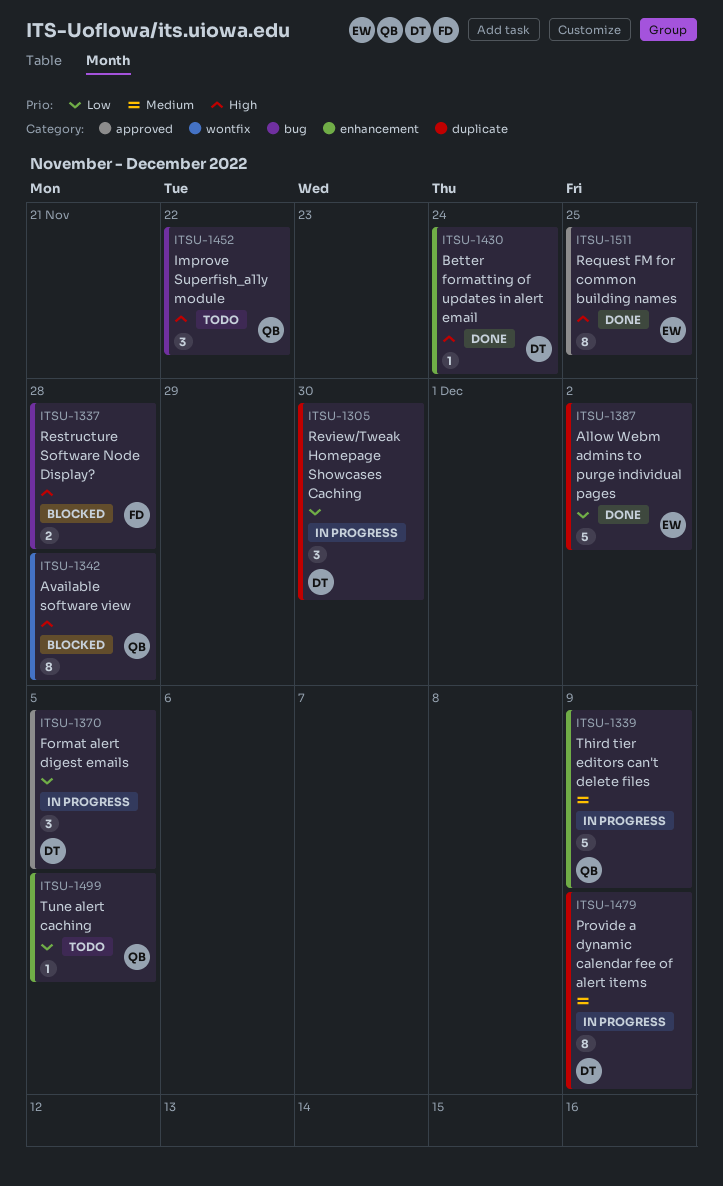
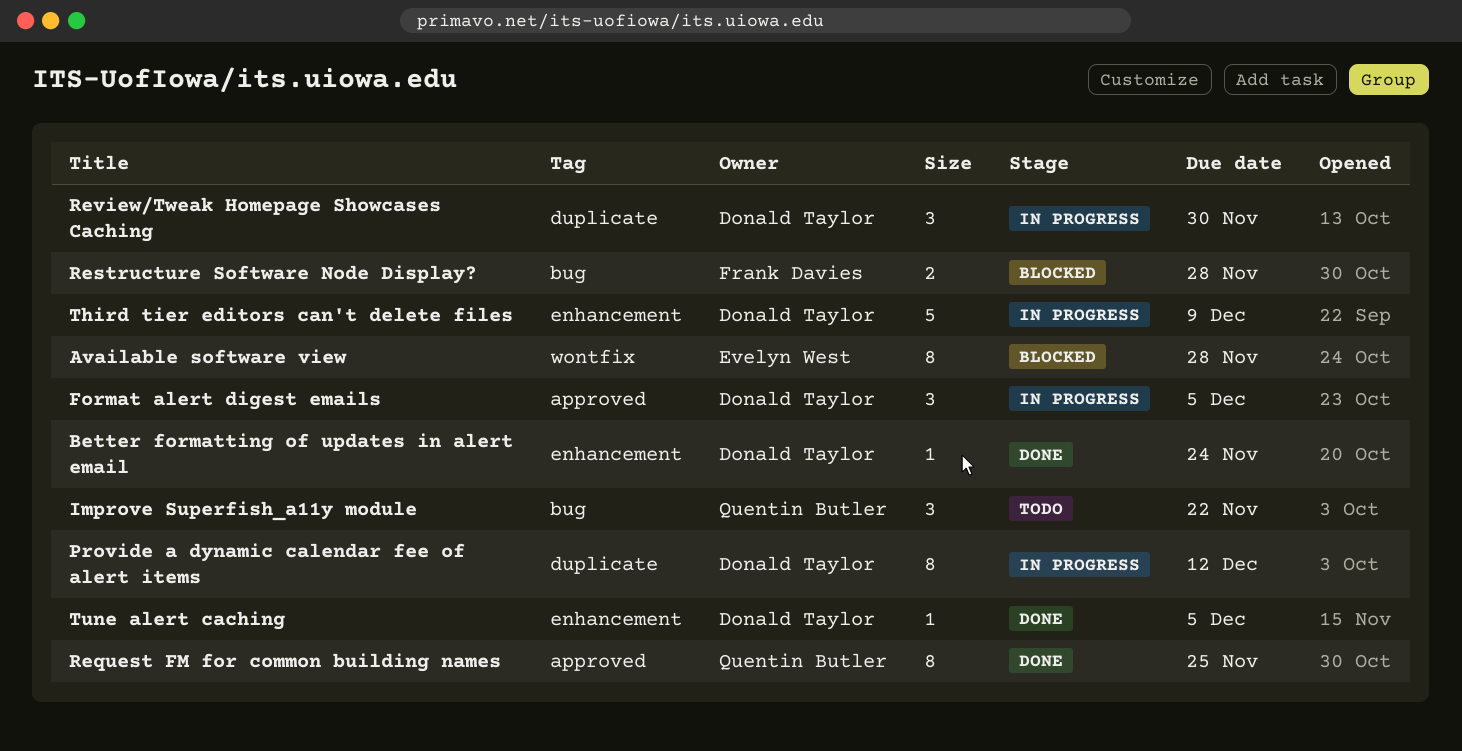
Allow Webm admins to purge individual pages: present -> none
Available software view, owner: Quentin Butler -> Evelyn West
Provide a dynamic calendar fee of alert items, due: Dec 9 -> Dec 12
Request FM for common building names, owner: Evelyn West -> Quentin Butler
Third tier editors can't delete files, owner: Quentin Butler -> Donald Taylor
Tune alert caching, status: Todo -> Done
Tune alert caching, owner: Quentin Butler -> Donald Taylor

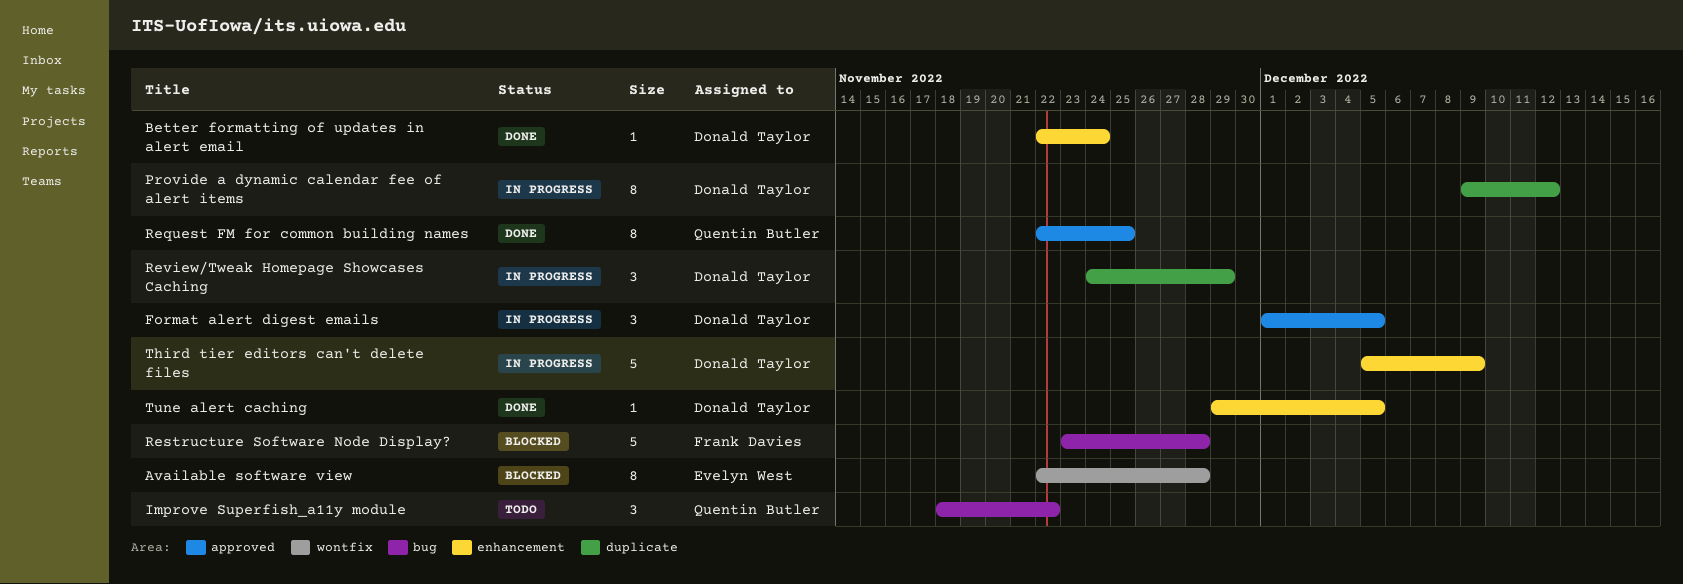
Restructure Software Node Display?, estimate: 2 -> 5
Review/Tweak Homepage Showcases Caching, due: Nov 30 -> Nov 29

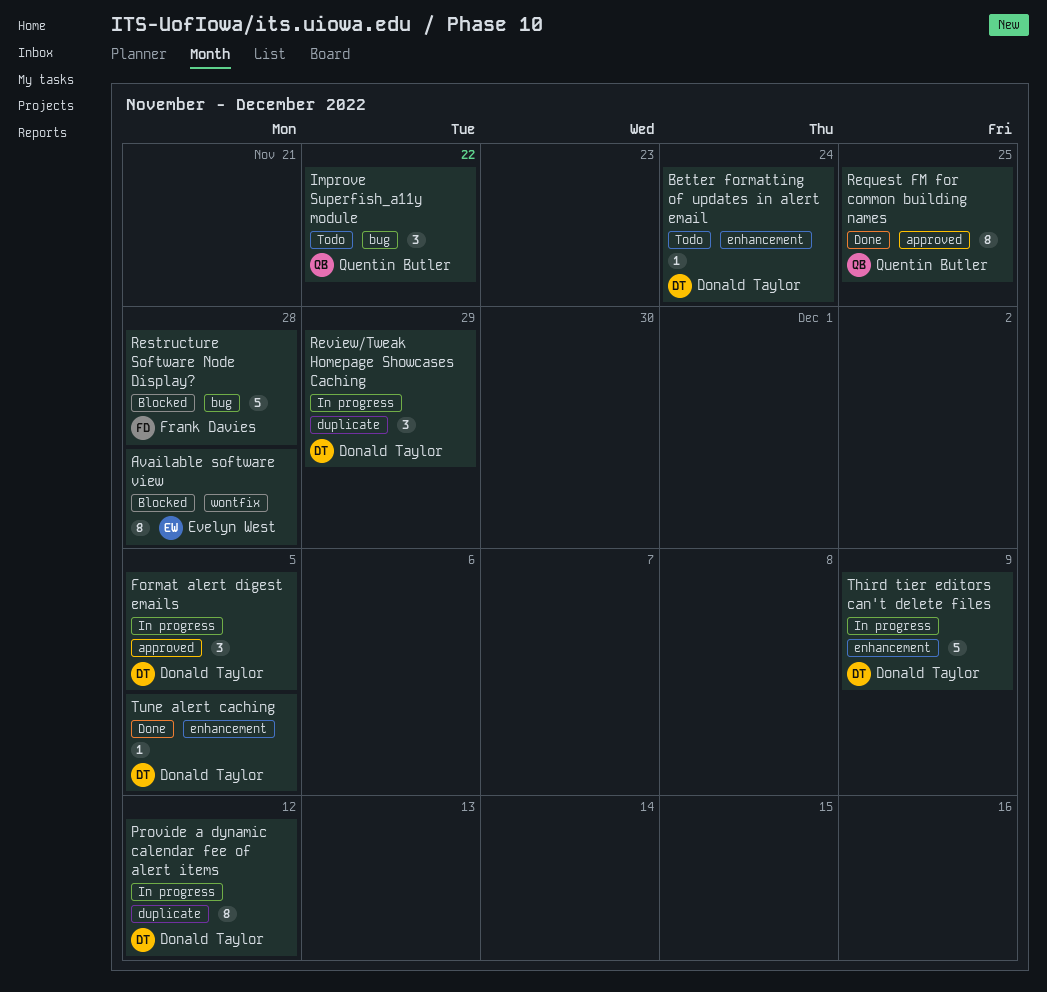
Better formatting of updates in alert email, status: Done -> Todo

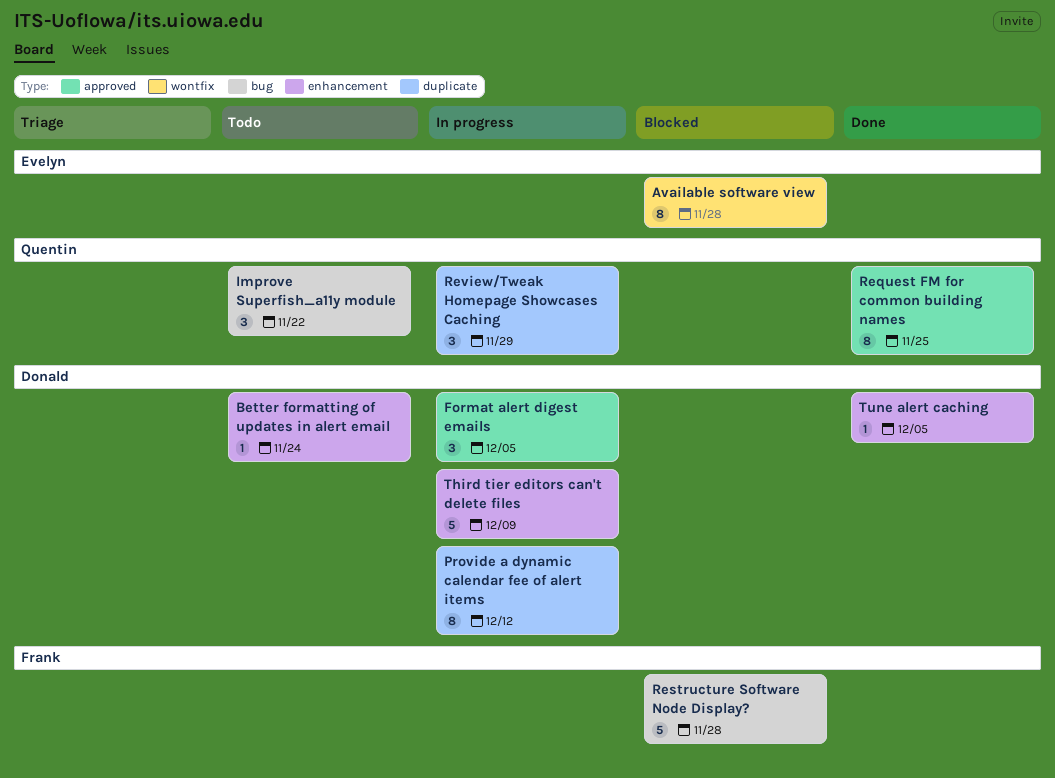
Review/Tweak Homepage Showcases Caching, owner: Donald Taylor -> Quentin Butler

